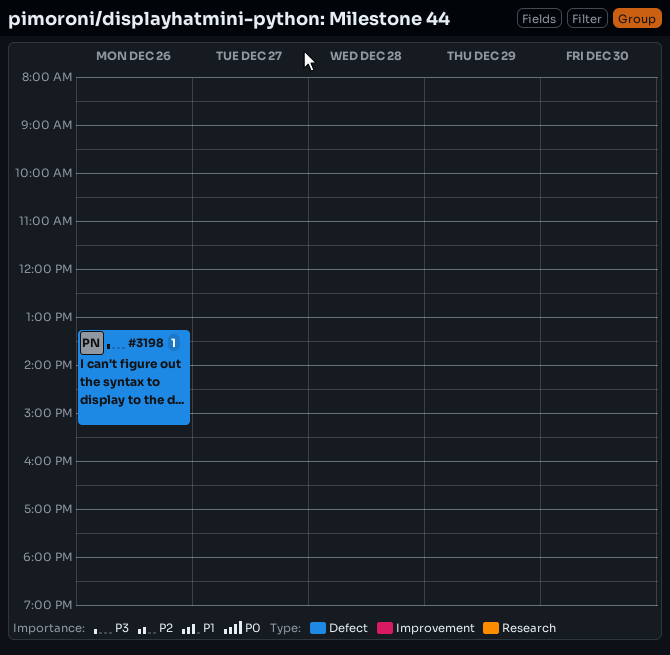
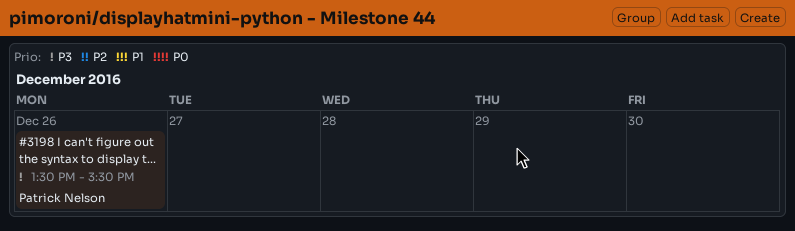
#3198, begins: 13:15 -> 13:30
#3198, ends: 15:15 -> 15:30

